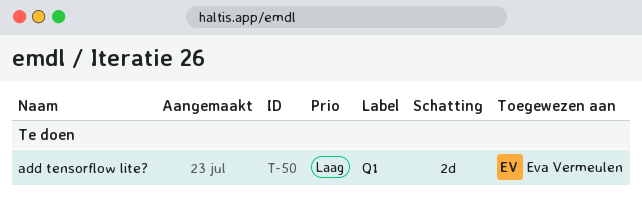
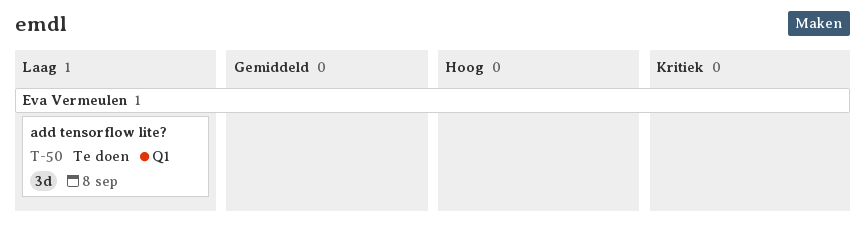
T-50, estimate: 2d -> 3d

